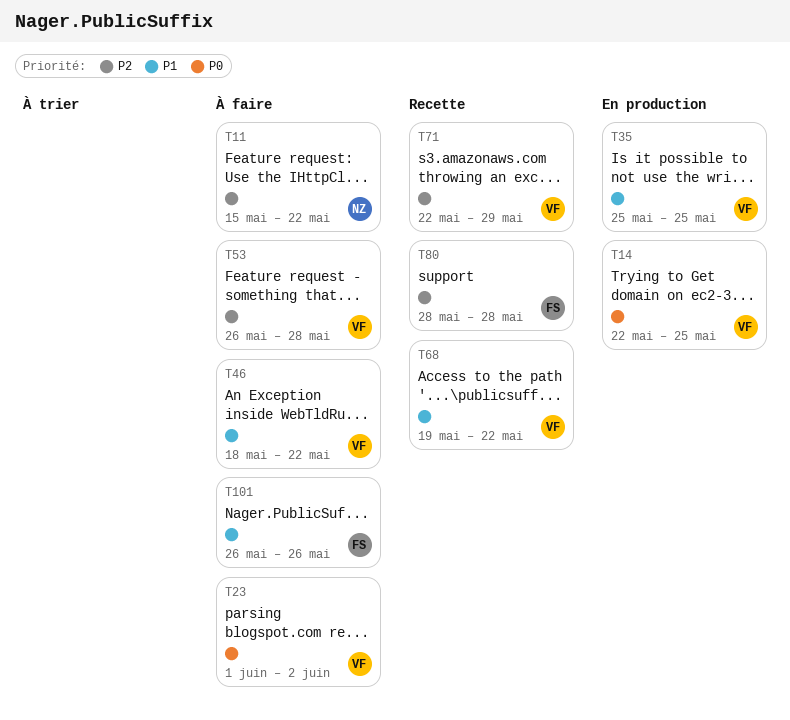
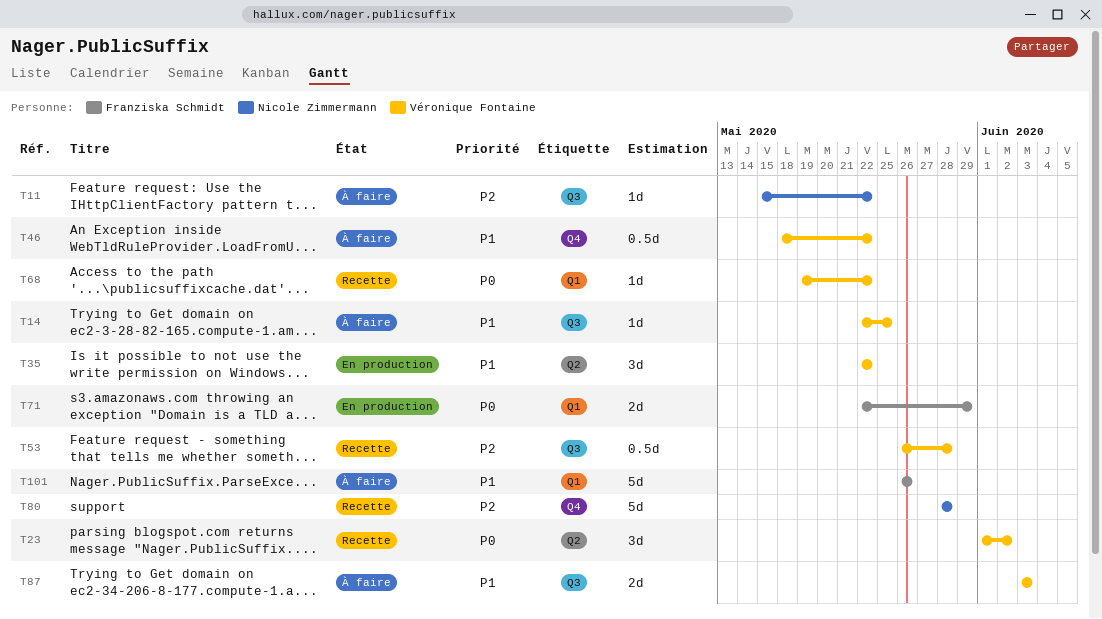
T14, status: En production -> À faire
T14, priority: P0 -> P1
T23, status: À faire -> Recette
T35, start: May 25 -> May 22
T35, due: May 25 -> May 22
T53, status: À faire -> Recette
T68, priority: P1 -> P0
T71, status: Recette -> En production
T71, owner: Véronique Fontaine -> Franziska Schmidt
T71, priority: P2 -> P0
T80, owner: Franziska Schmidt -> Nicole Zimmermann
T87: none -> present

